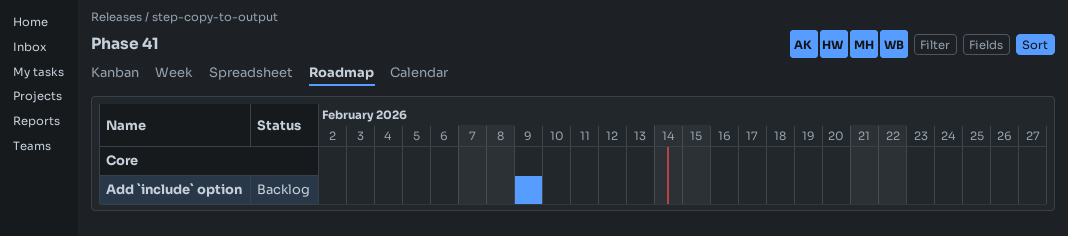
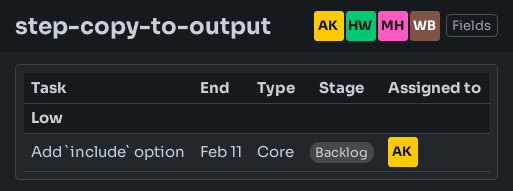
Add `include` option, due: Feb 9 -> Feb 11

